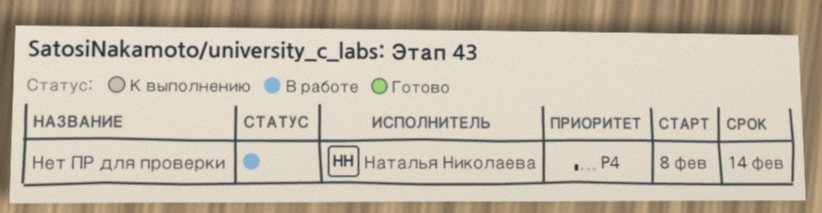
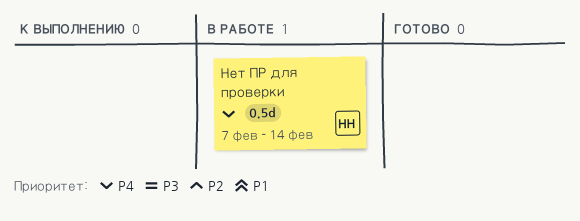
Нет ПР для проверки, start: Feb 8 -> Feb 7

